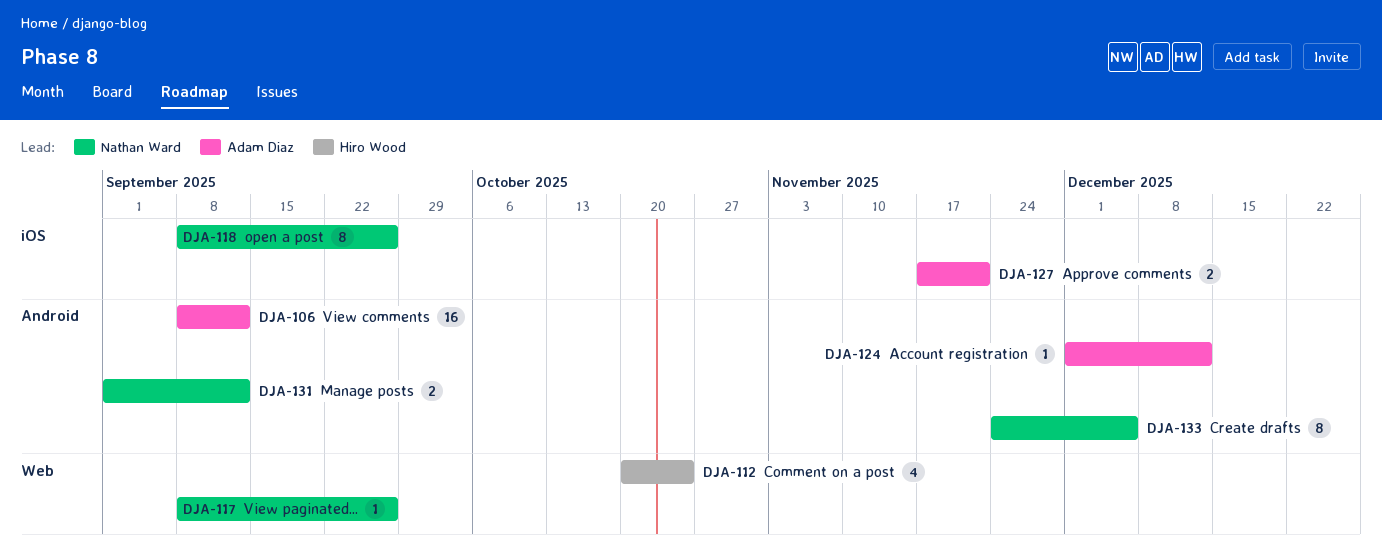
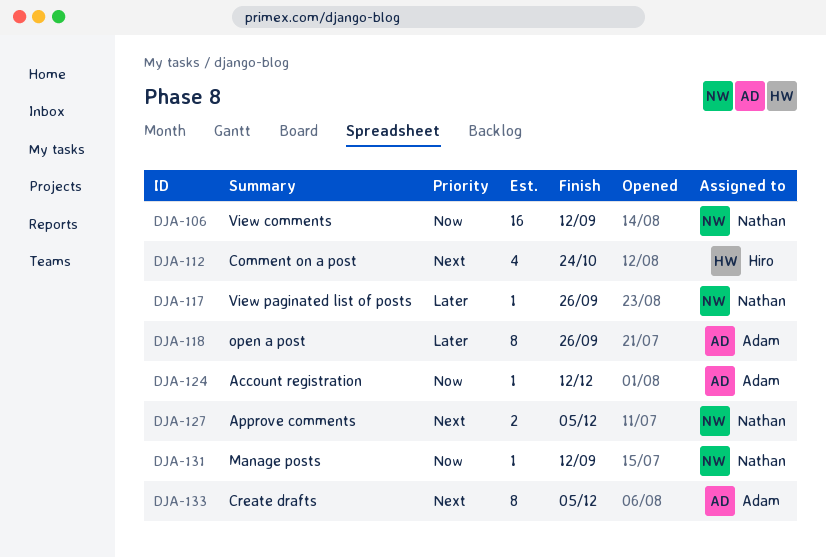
DJA-106, owner: Adam Diaz -> Nathan Ward
DJA-118, owner: Nathan Ward -> Adam Diaz
DJA-127, owner: Adam Diaz -> Nathan Ward
DJA-127, due: Nov 21 -> Dec 5
DJA-131, estimate: 2 -> 1
DJA-133, owner: Nathan Ward -> Adam Diaz

